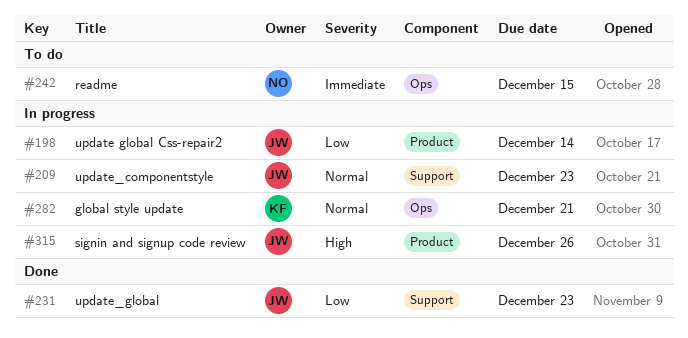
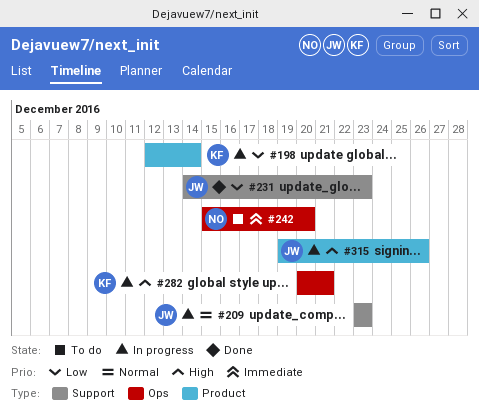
#198, owner: JW -> KF
#242, due: Dec 15 -> Dec 20
#282, priority: Normal -> High

